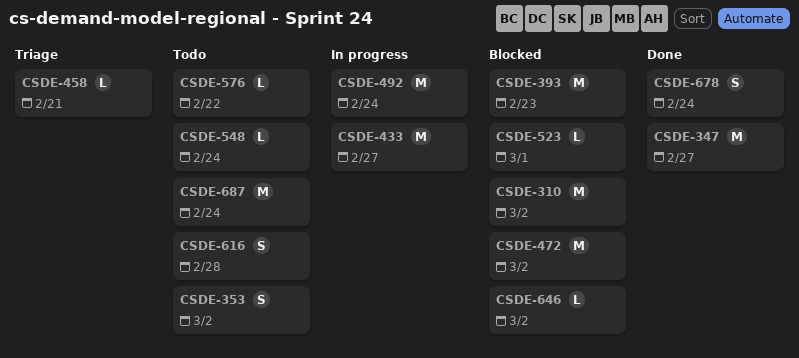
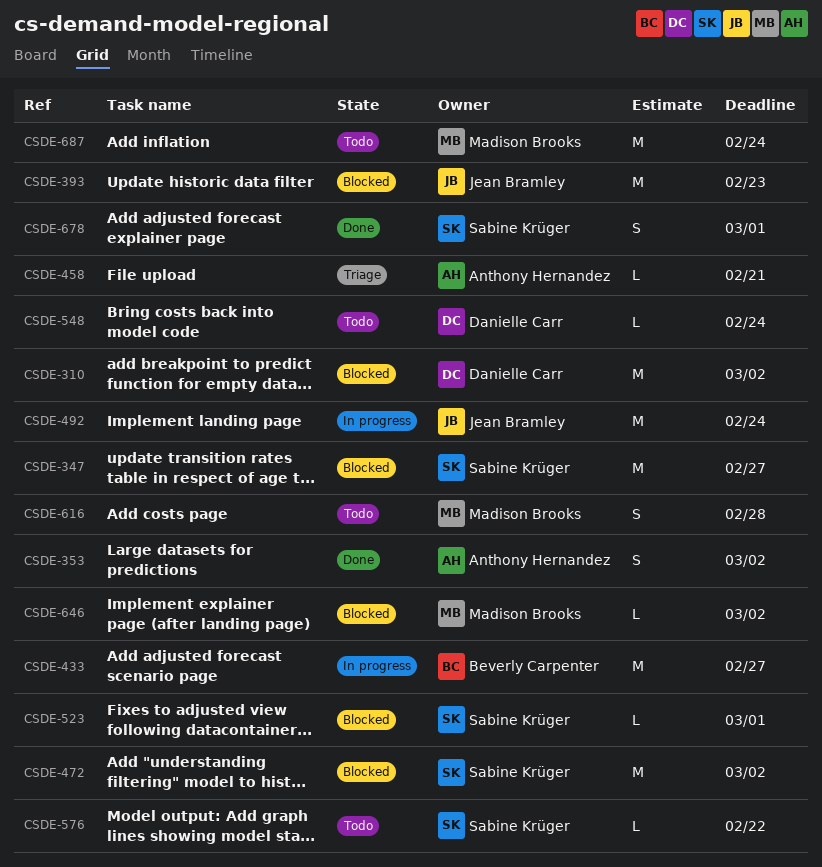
CSDE-347, status: Done -> Blocked
CSDE-353, status: Todo -> Done
CSDE-678, due: Feb 24 -> Mar 1

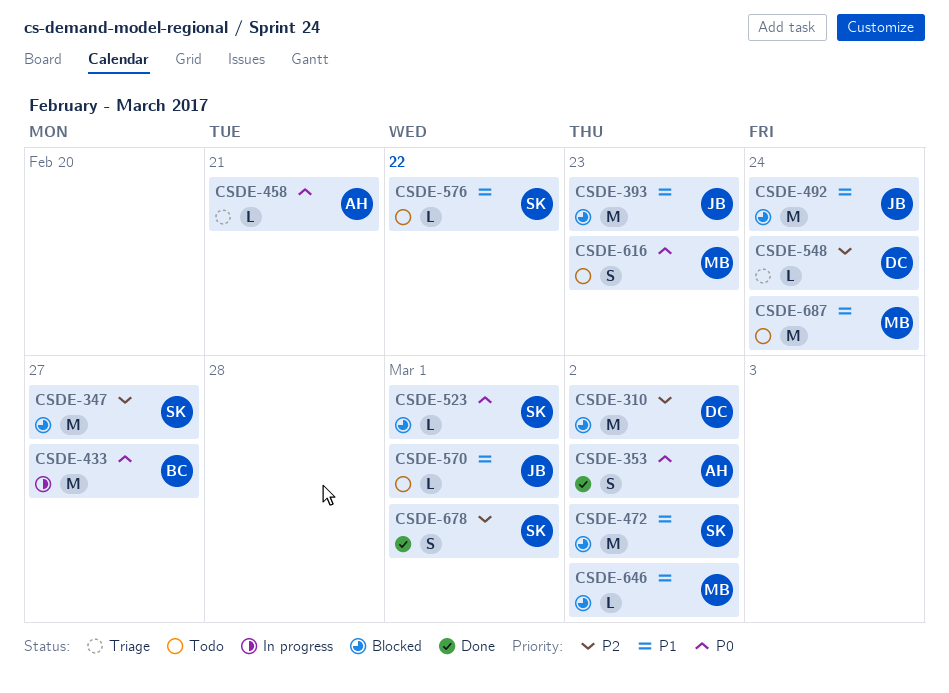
CSDE-492, status: In progress -> Blocked
CSDE-548, status: Todo -> Triage
CSDE-570: none -> present
CSDE-616, due: Feb 28 -> Feb 23

